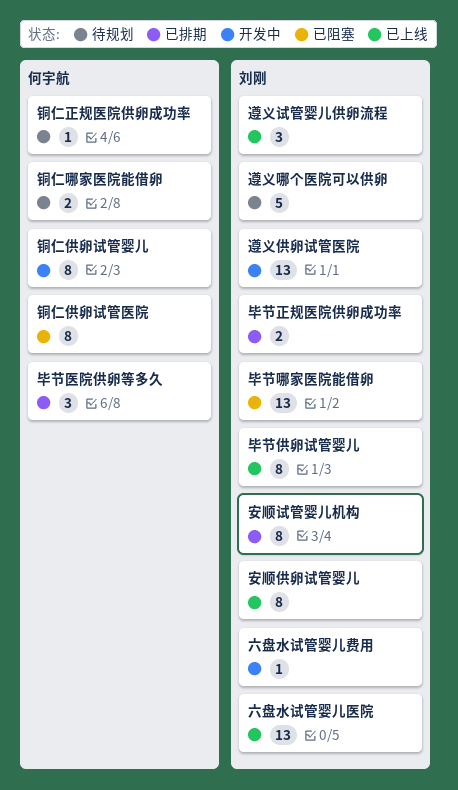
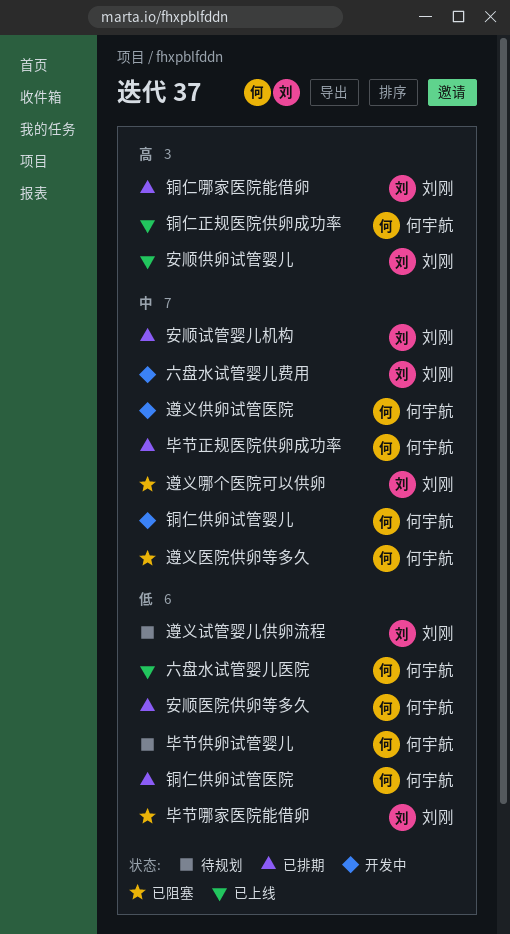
六盘水试管婴儿医院, owner: 刘刚 -> 何宇航
安顺医院供卵等多久: none -> present
毕节供卵试管婴儿, status: 已上线 -> 待规划
毕节供卵试管婴儿, owner: 刘刚 -> 何宇航
毕节医院供卵等多久: present -> none
毕节正规医院供卵成功率, owner: 刘刚 -> 何宇航
遵义供卵试管医院, owner: 刘刚 -> 何宇航
遵义医院供卵等多久: none -> present
遵义哪个医院可以供卵, status: 待规划 -> 已阻塞
遵义试管婴儿供卵流程, status: 已上线 -> 待规划
铜仁供卵试管医院, status: 已阻塞 -> 已排期
铜仁哪家医院能借卵, status: 待规划 -> 已排期
铜仁哪家医院能借卵, owner: 何宇航 -> 刘刚
铜仁正规医院供卵成功率, status: 待规划 -> 已上线

